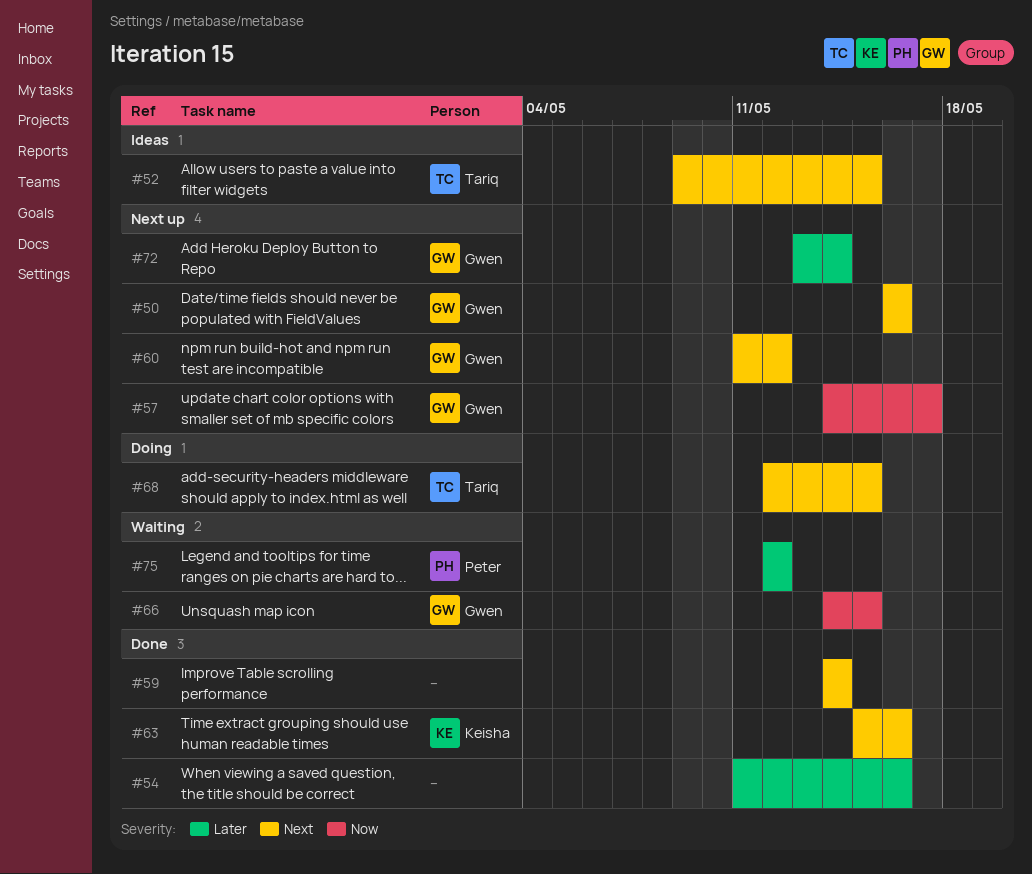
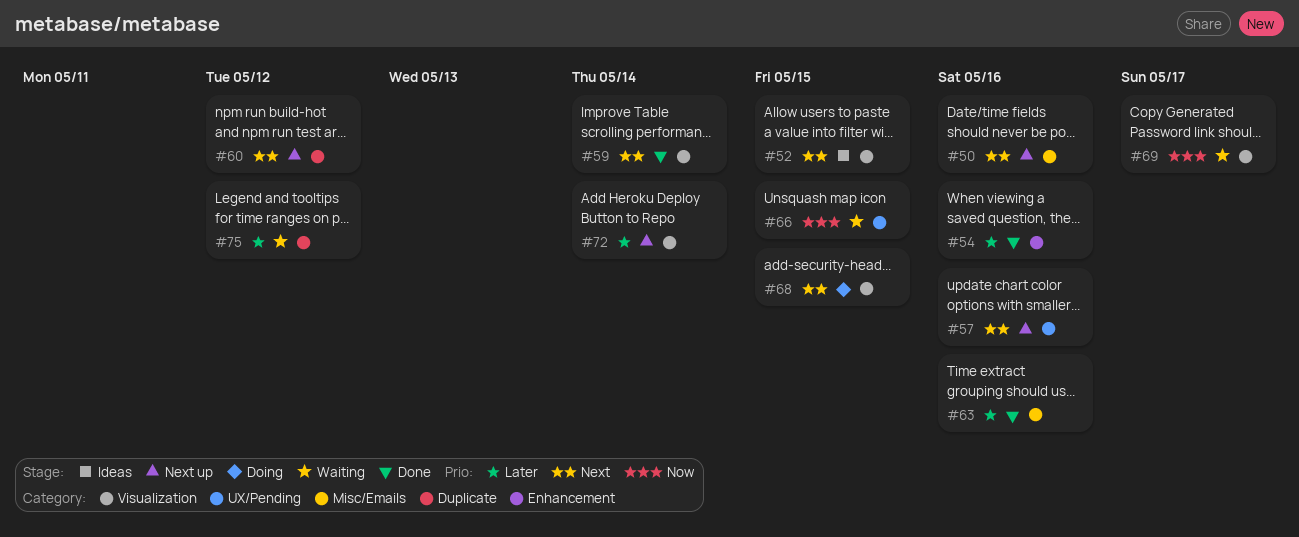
#57, priority: Now -> Next
#57, due: May 17 -> May 16
#63, priority: Next -> Later
#69: none -> present

